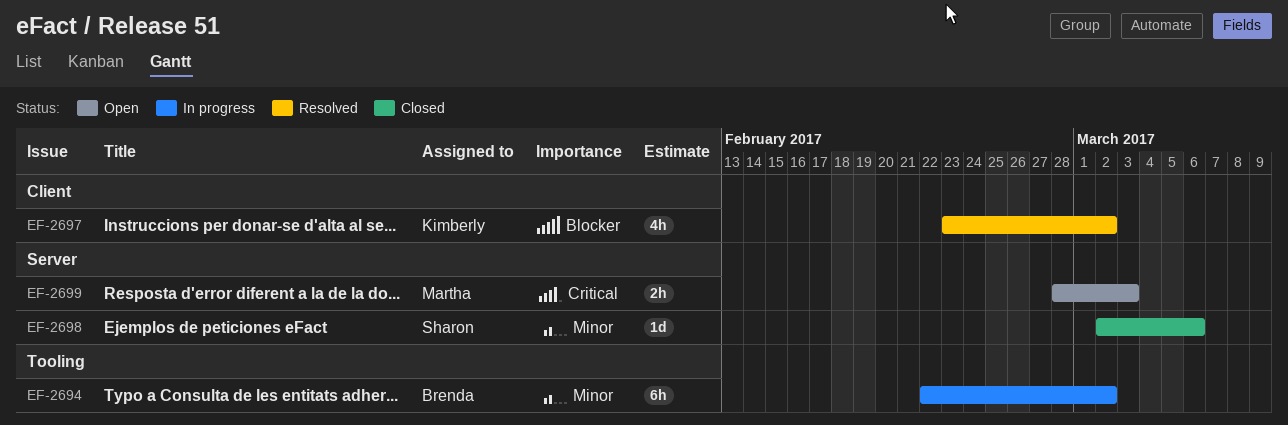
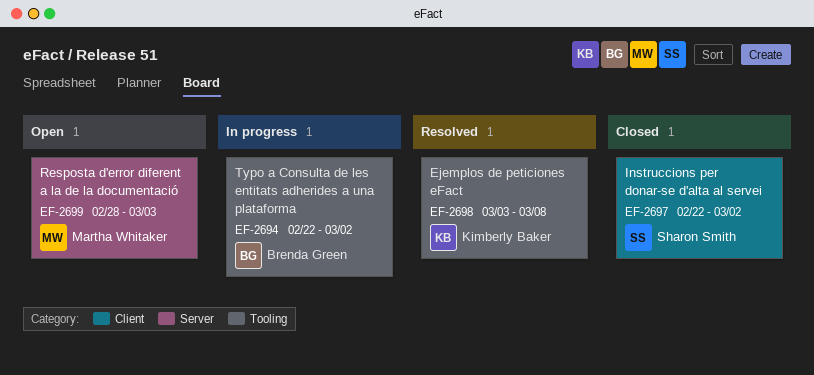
EF-2697, status: Resolved -> Closed
EF-2697, owner: Kimberly Baker -> Sharon Smith
EF-2697, start: Feb 23 -> Feb 22
EF-2698, status: Closed -> Resolved
EF-2698, owner: Sharon Smith -> Kimberly Baker
EF-2698, label: Server -> Tooling
EF-2698, start: Mar 2 -> Mar 3
EF-2698, due: Mar 6 -> Mar 8

